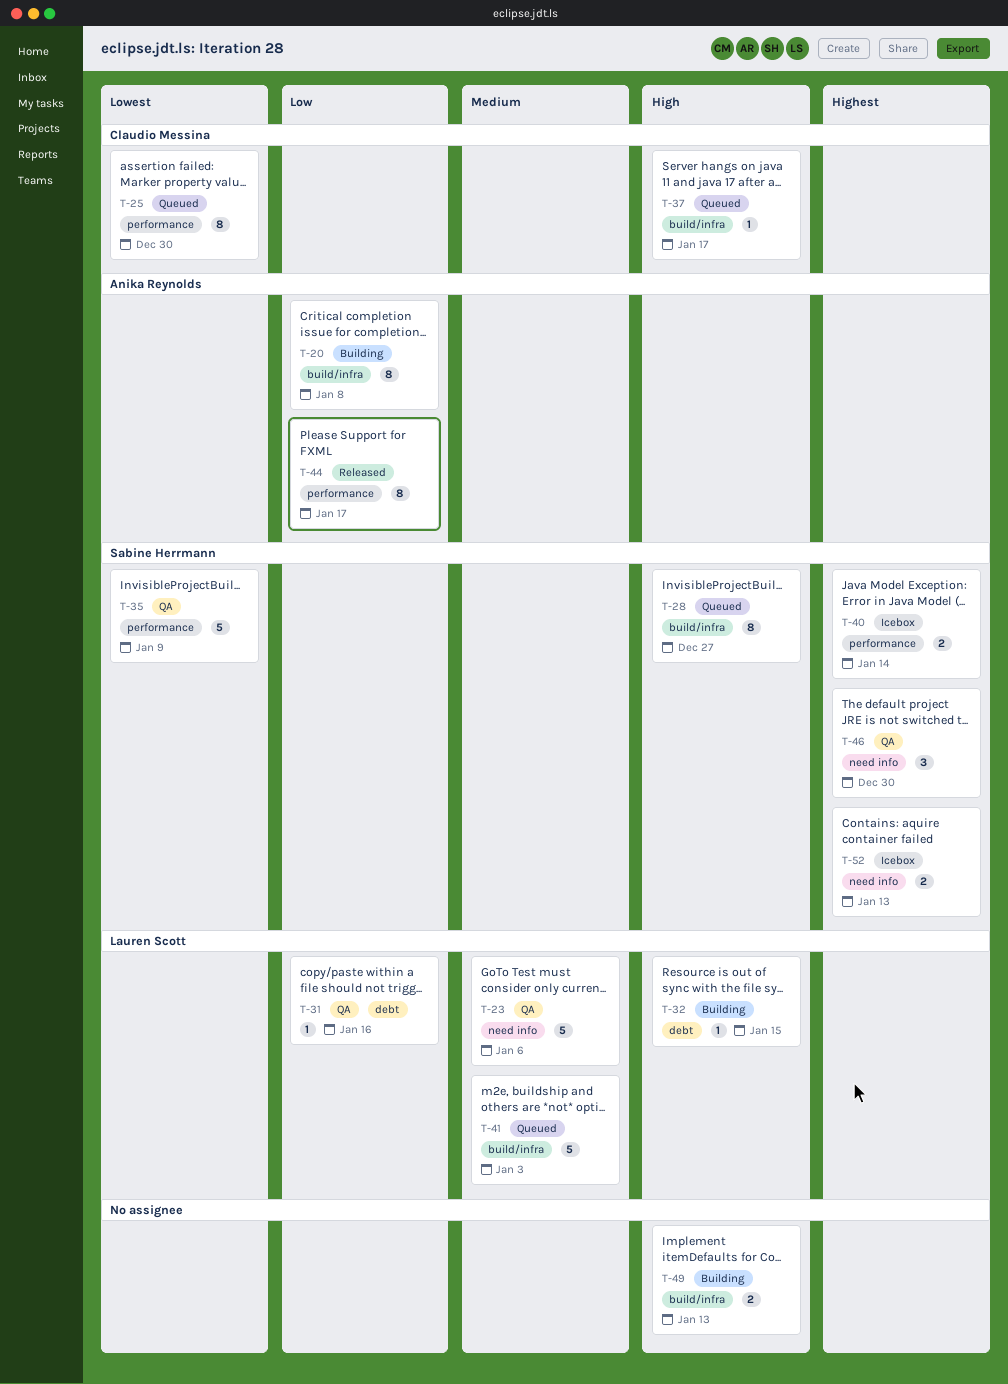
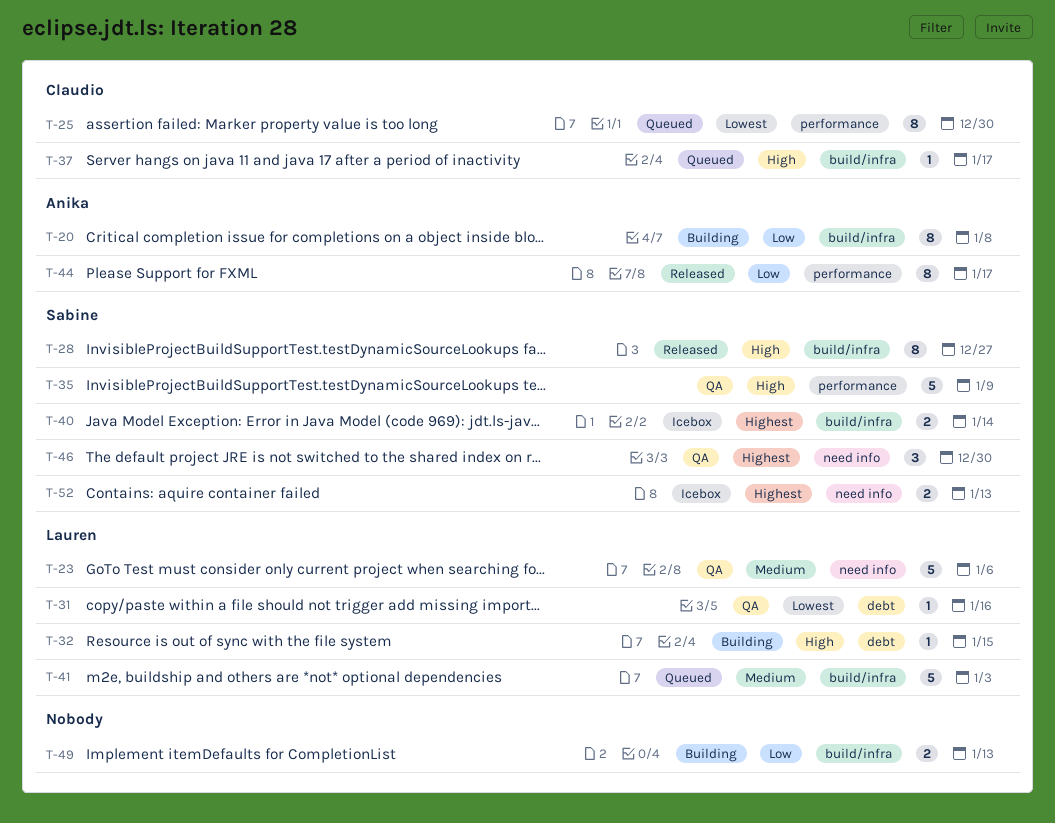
T-28, status: Queued -> Released
T-31, priority: Low -> Lowest
T-35, priority: Lowest -> High
T-40, label: performance -> build/infra
T-49, priority: High -> Low

